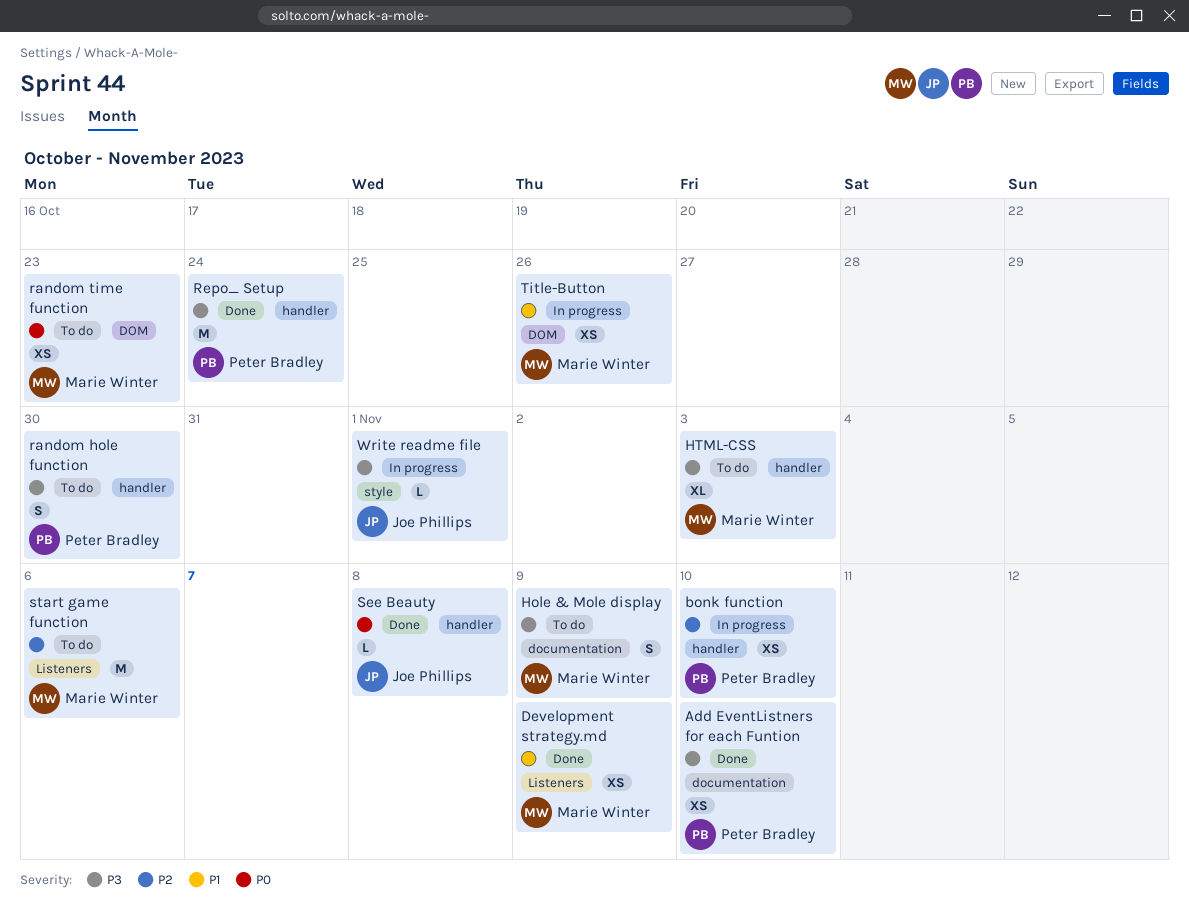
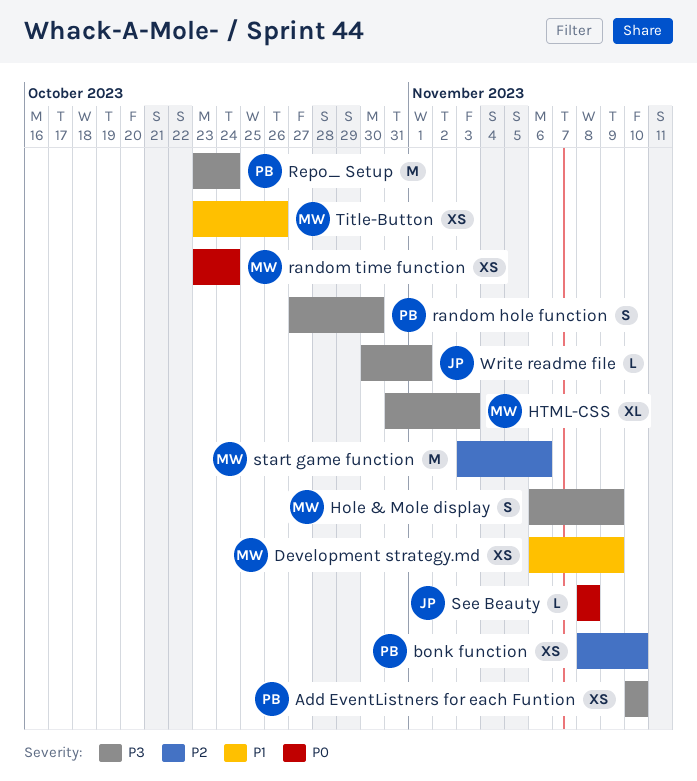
random time function, due: Oct 23 -> Oct 24

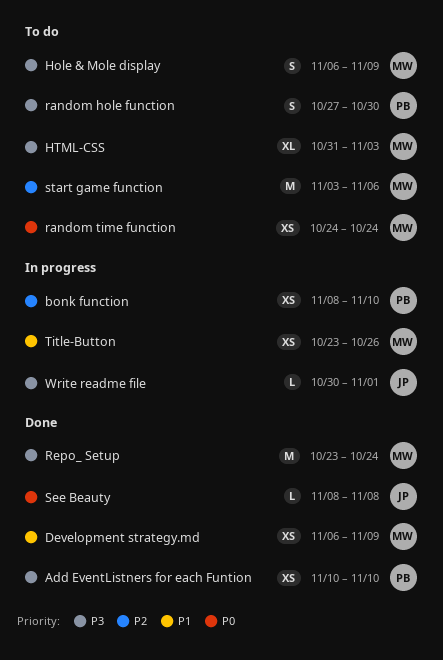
random time function, start: Oct 23 -> Oct 24
Repo_ Setup, owner: PB -> MW

